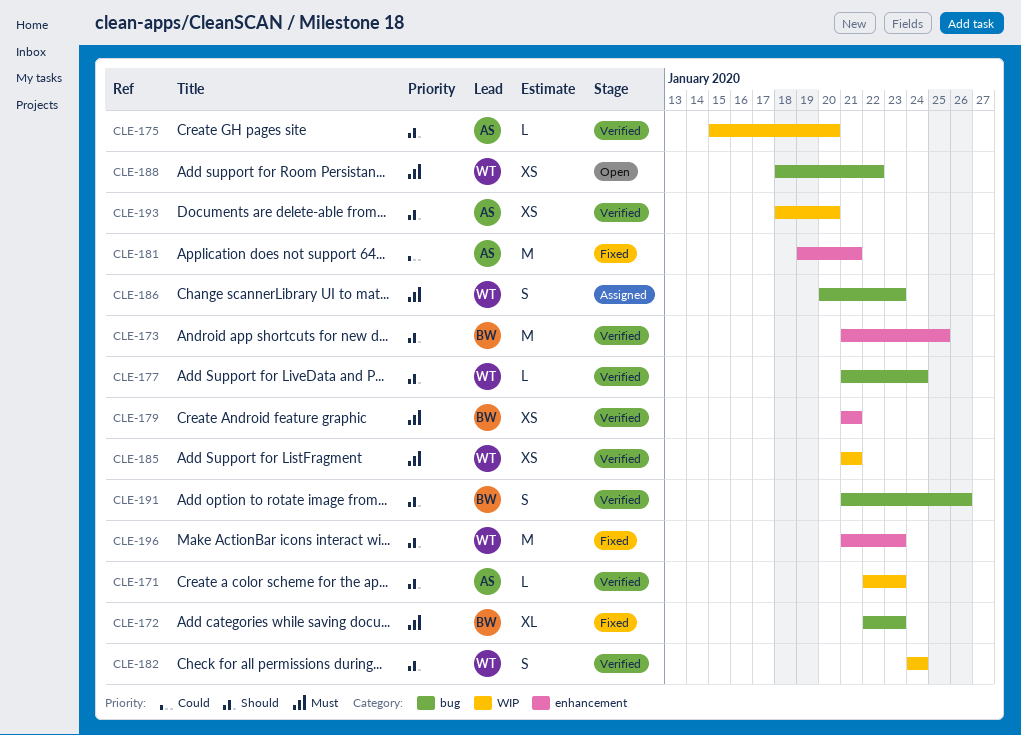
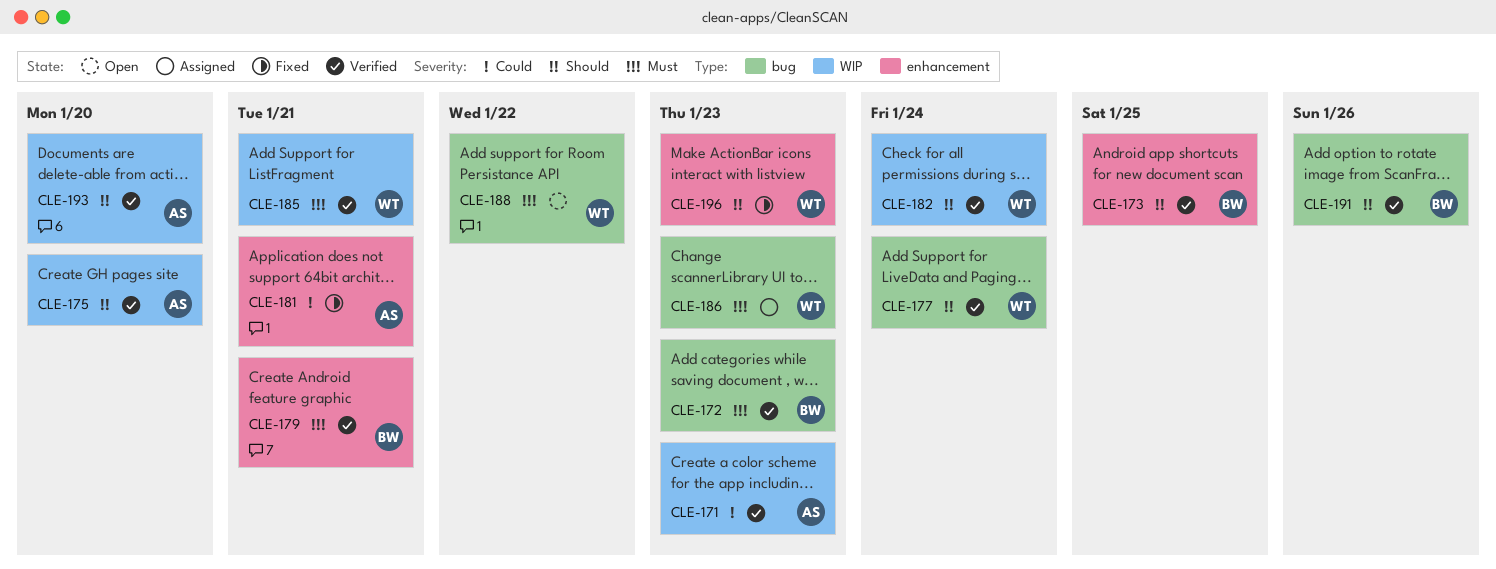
CLE-171, priority: Should -> Could
CLE-172, status: Fixed -> Verified

